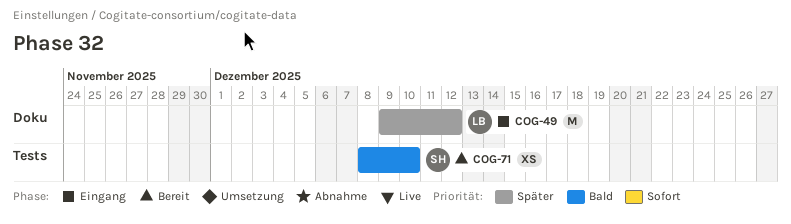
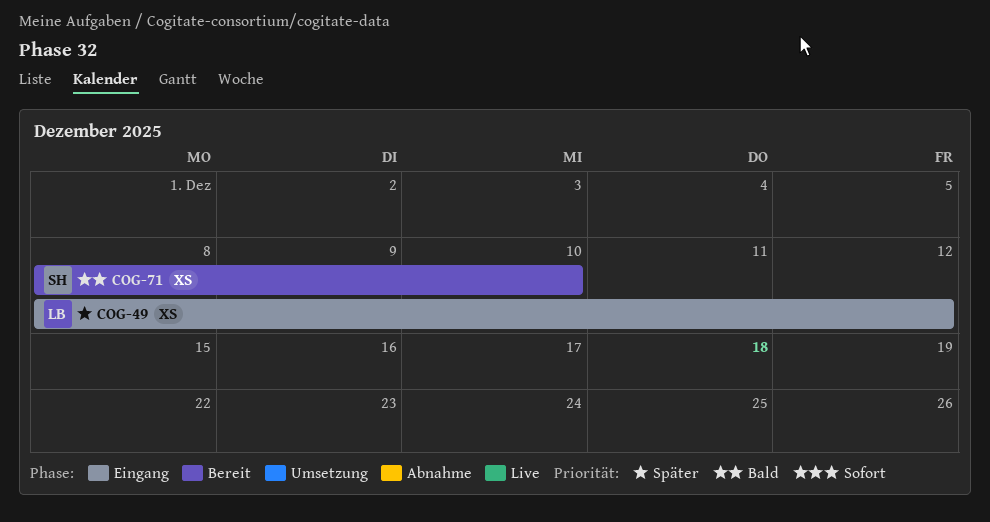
COG-49, estimate: M -> XS
COG-49, start: Dec 9 -> Dec 8

